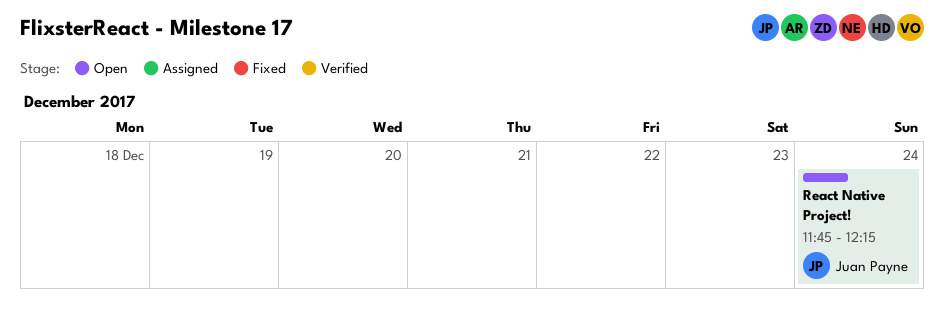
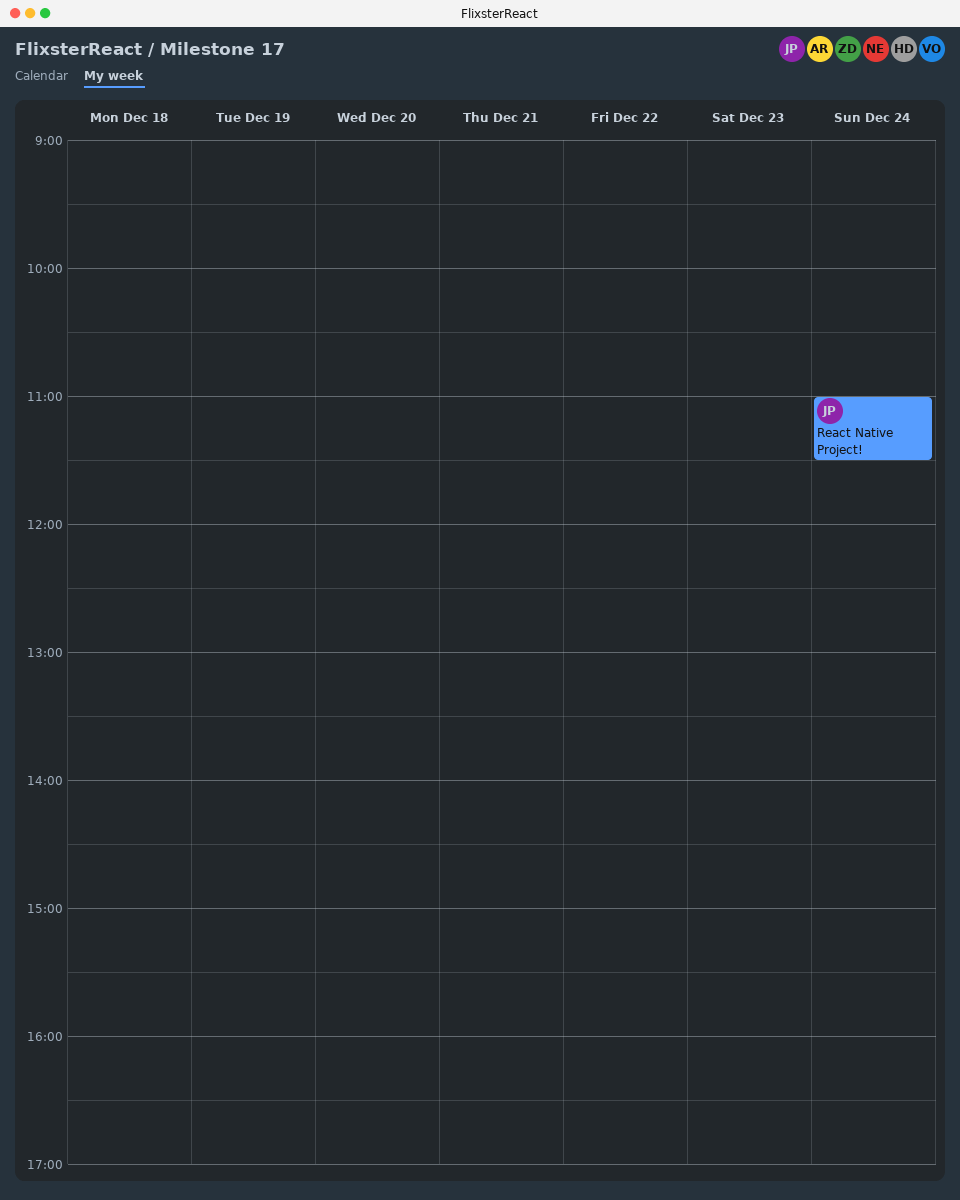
React Native Project!, begins: 11:45 -> 11:00
React Native Project!, ends: 12:15 -> 11:30

